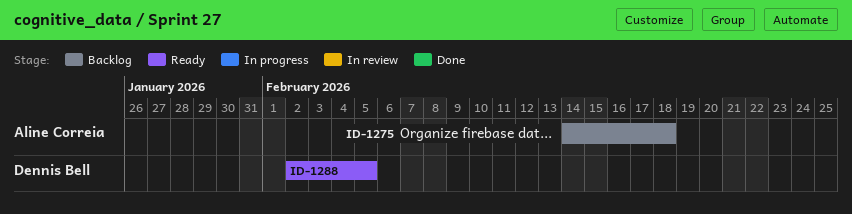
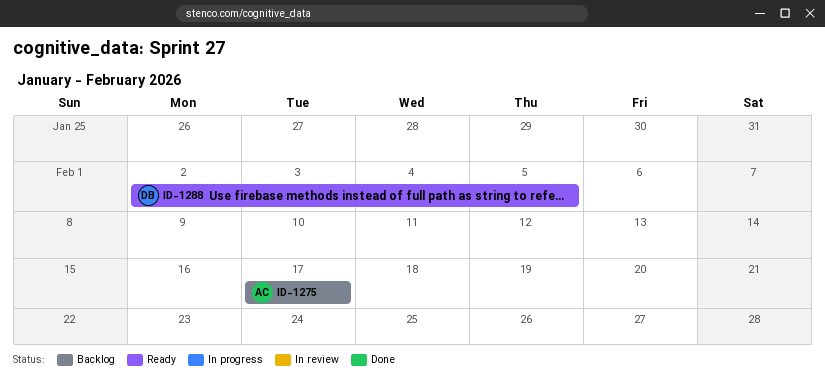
ID-1275, start: Feb 14 -> Feb 17
ID-1275, due: Feb 18 -> Feb 17

